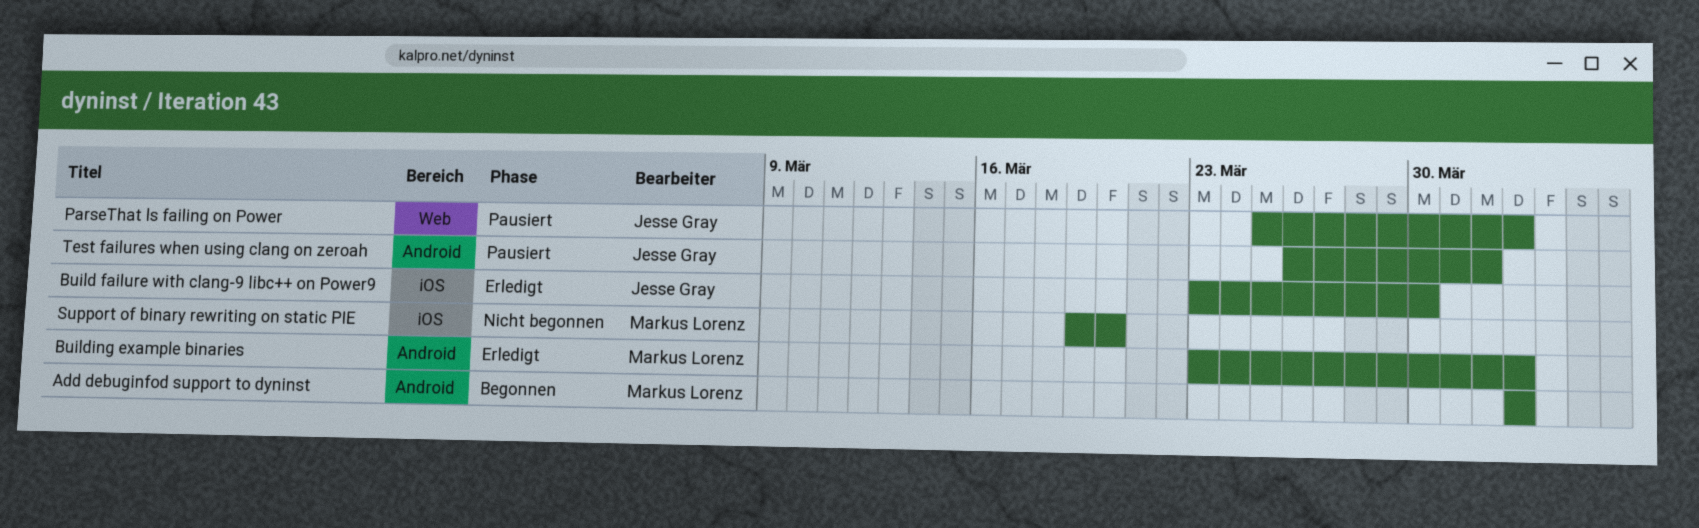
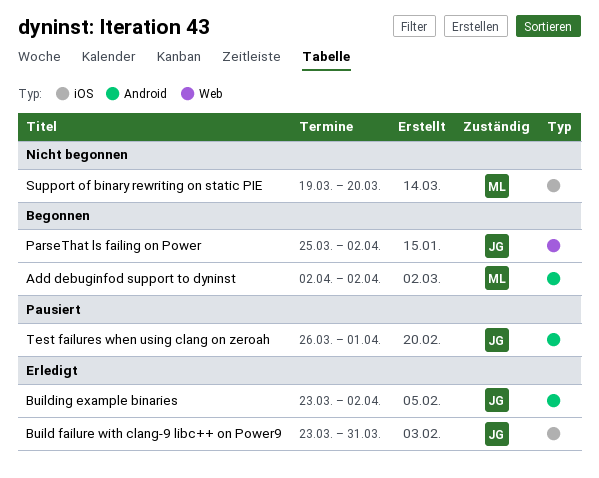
Build failure with clang-9 libc++ on Power9, due: Mar 30 -> Mar 31
Building example binaries, owner: Markus Lorenz -> Jesse Gray
ParseThat ls failing on Power, status: Pausiert -> Begonnen

